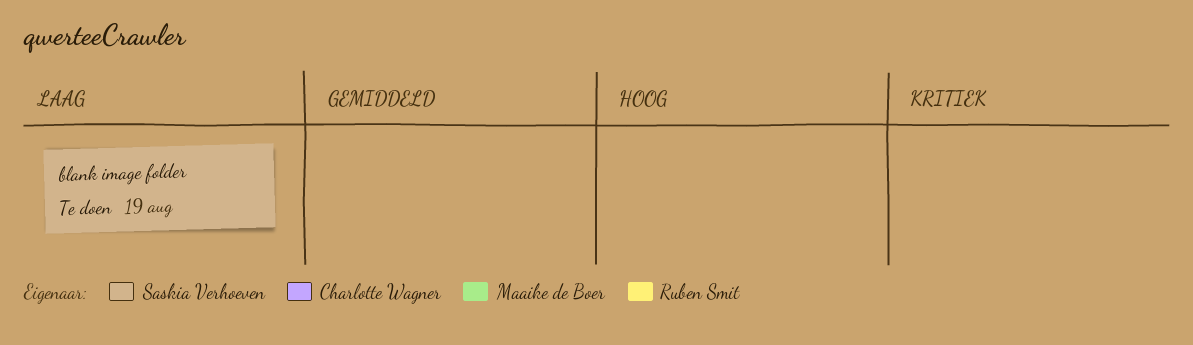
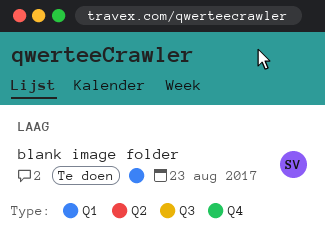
blank image folder, due: Aug 19 -> Aug 23

